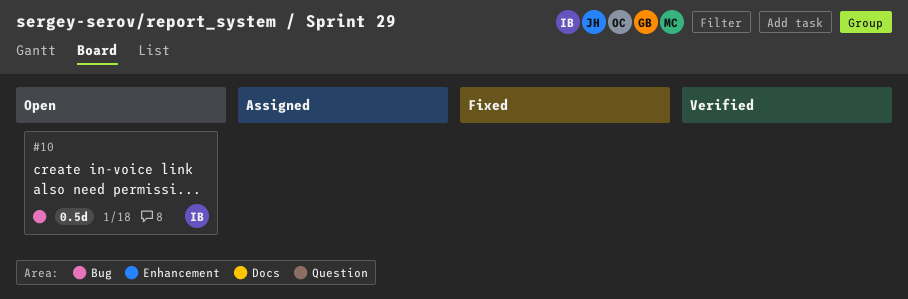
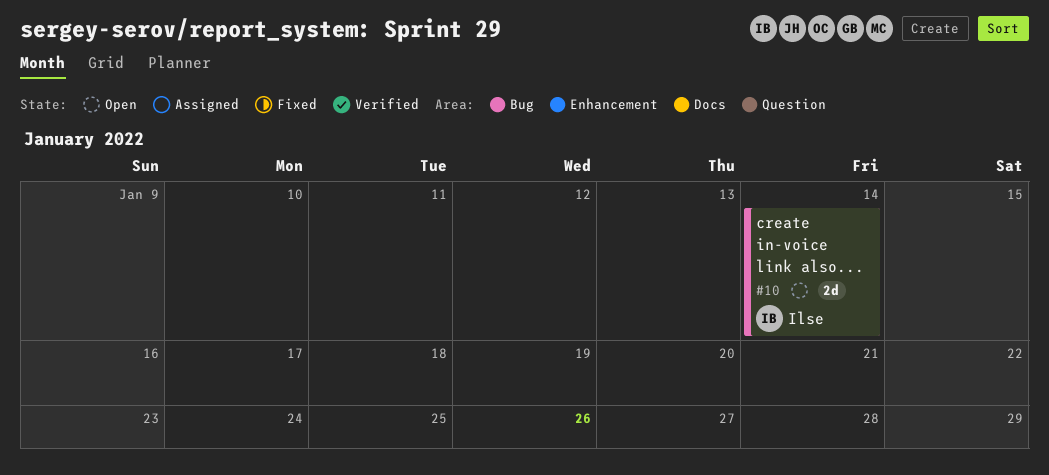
#10, estimate: 0.5d -> 2d
#10, due: Jan 18 -> Jan 14

